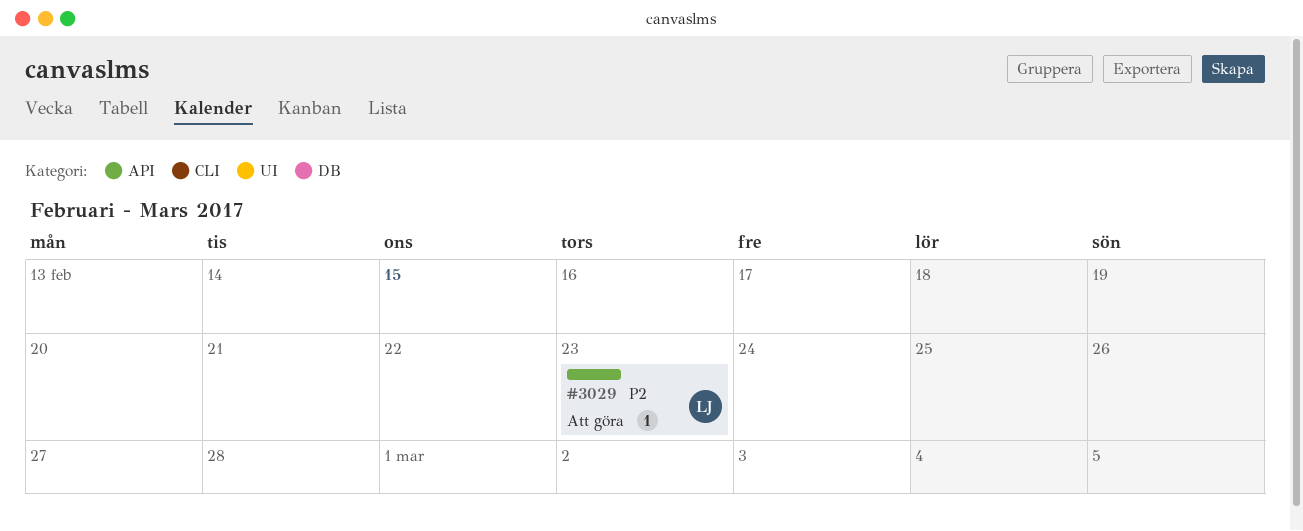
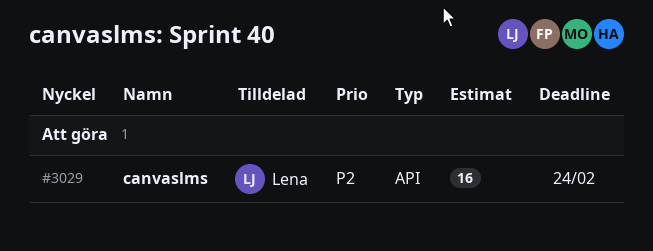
#3029, estimate: 1 -> 16
#3029, due: Feb 23 -> Feb 24

